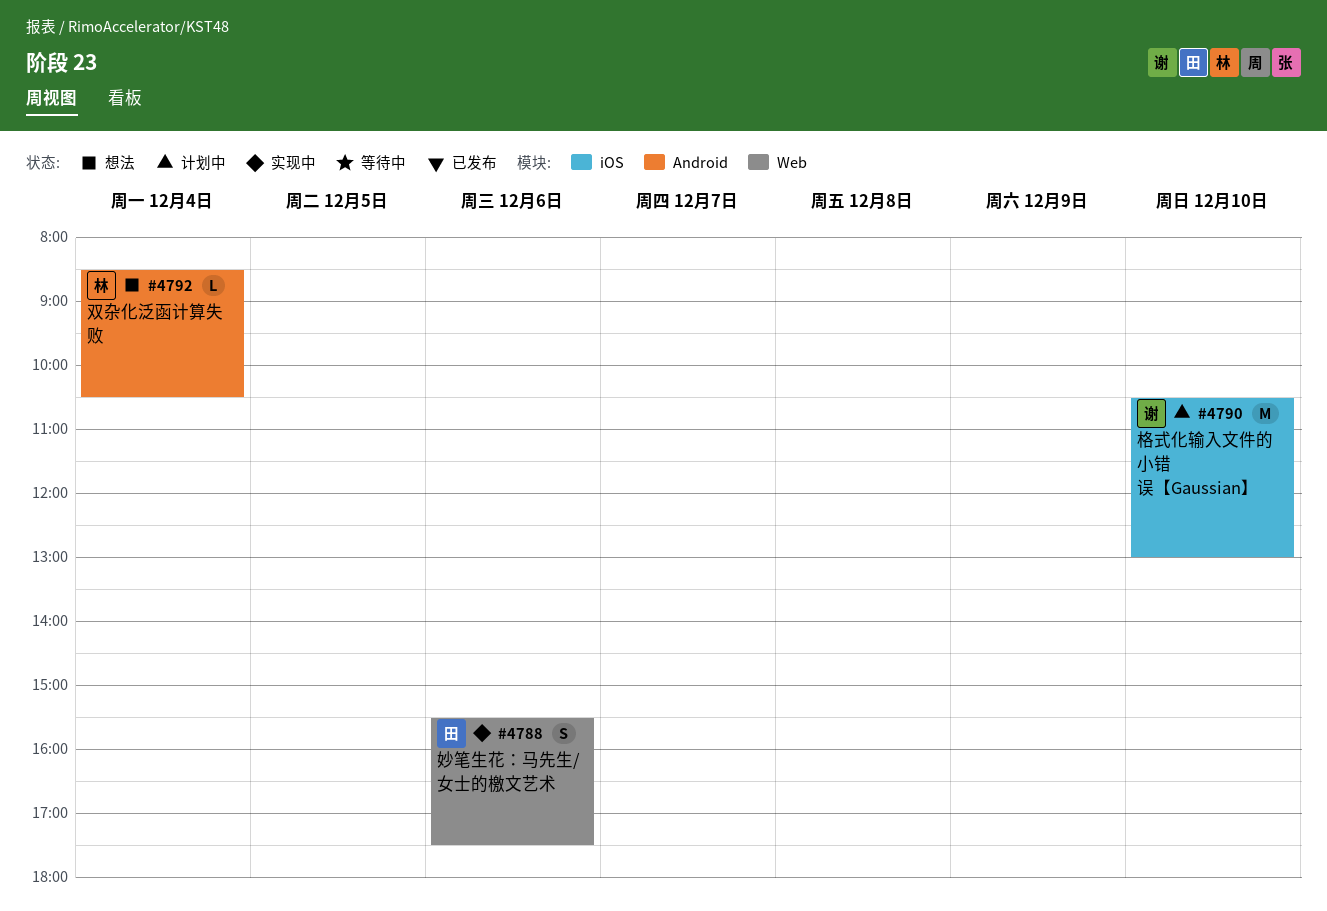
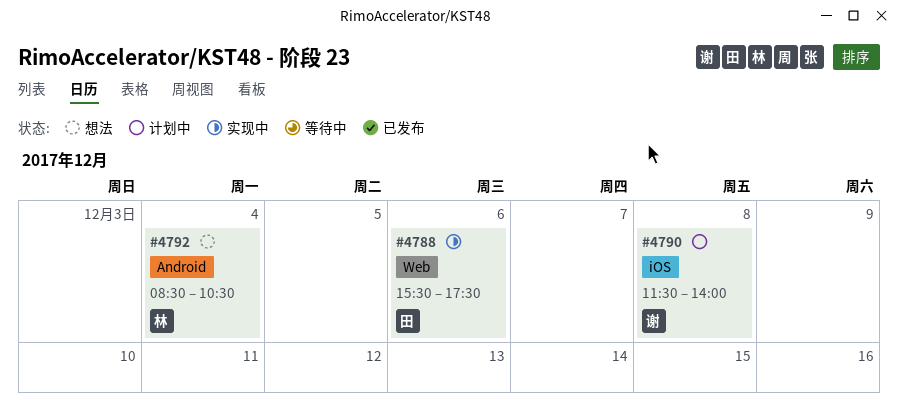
#4790, day: Dec 10 -> Dec 8
#4790, begins: 10:30 -> 11:30
#4790, ends: 13:00 -> 14:00

